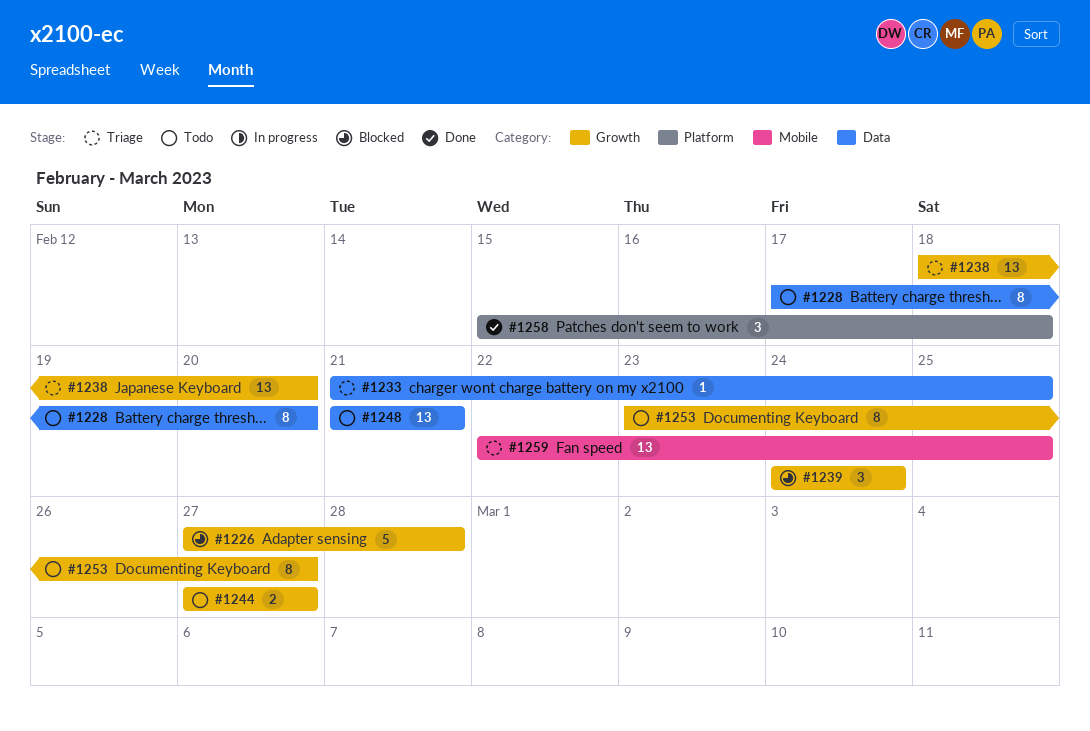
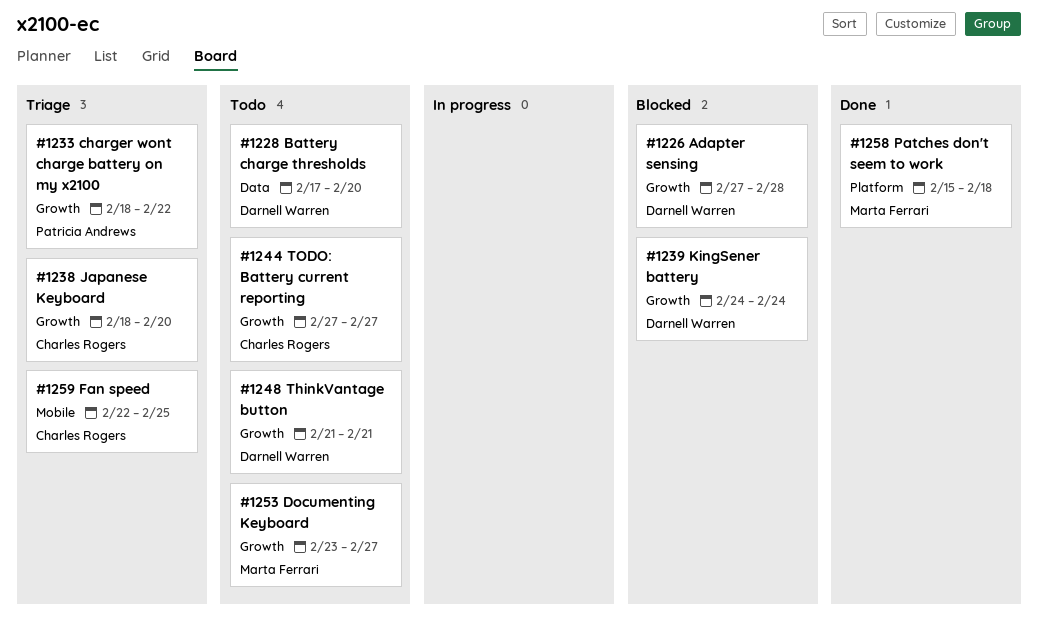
#1233, label: Data -> Growth
#1233, start: Feb 21 -> Feb 18
#1233, due: Feb 25 -> Feb 22
#1248, label: Data -> Growth

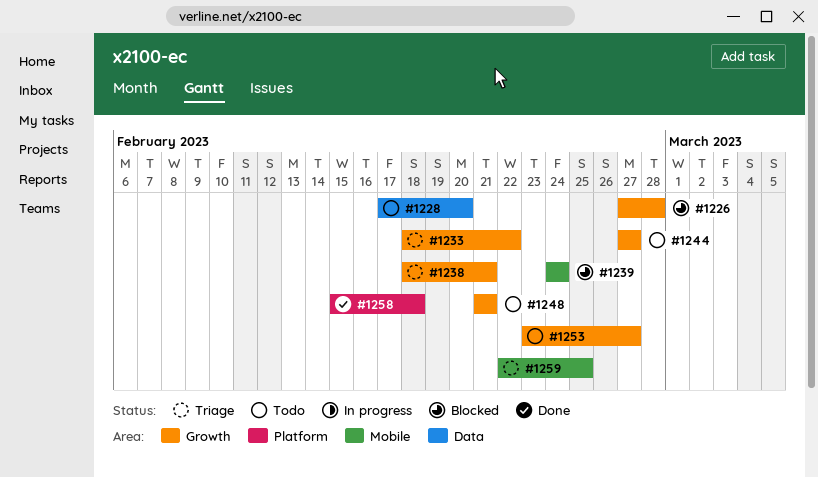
#1238, due: Feb 20 -> Feb 21
#1239, label: Growth -> Mobile

